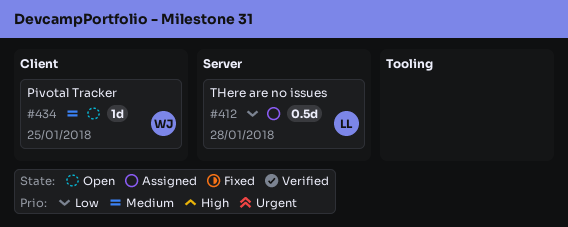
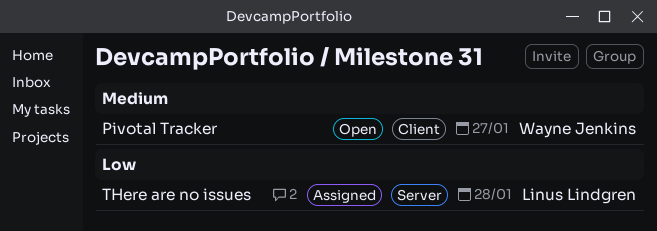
Pivotal Tracker, due: Jan 25 -> Jan 27

